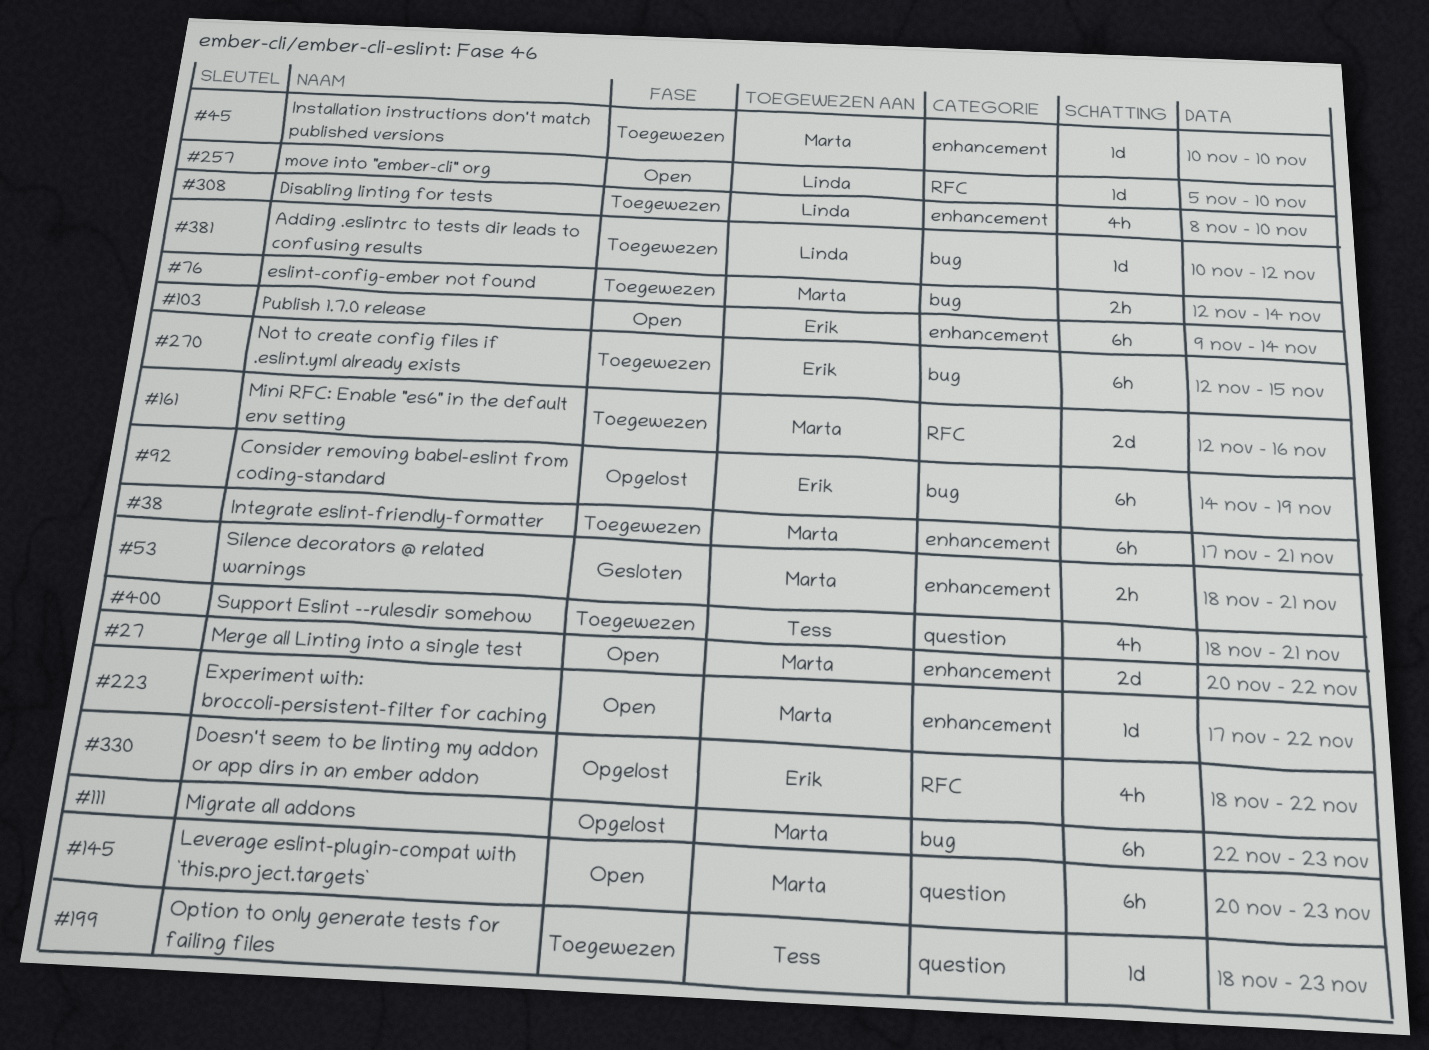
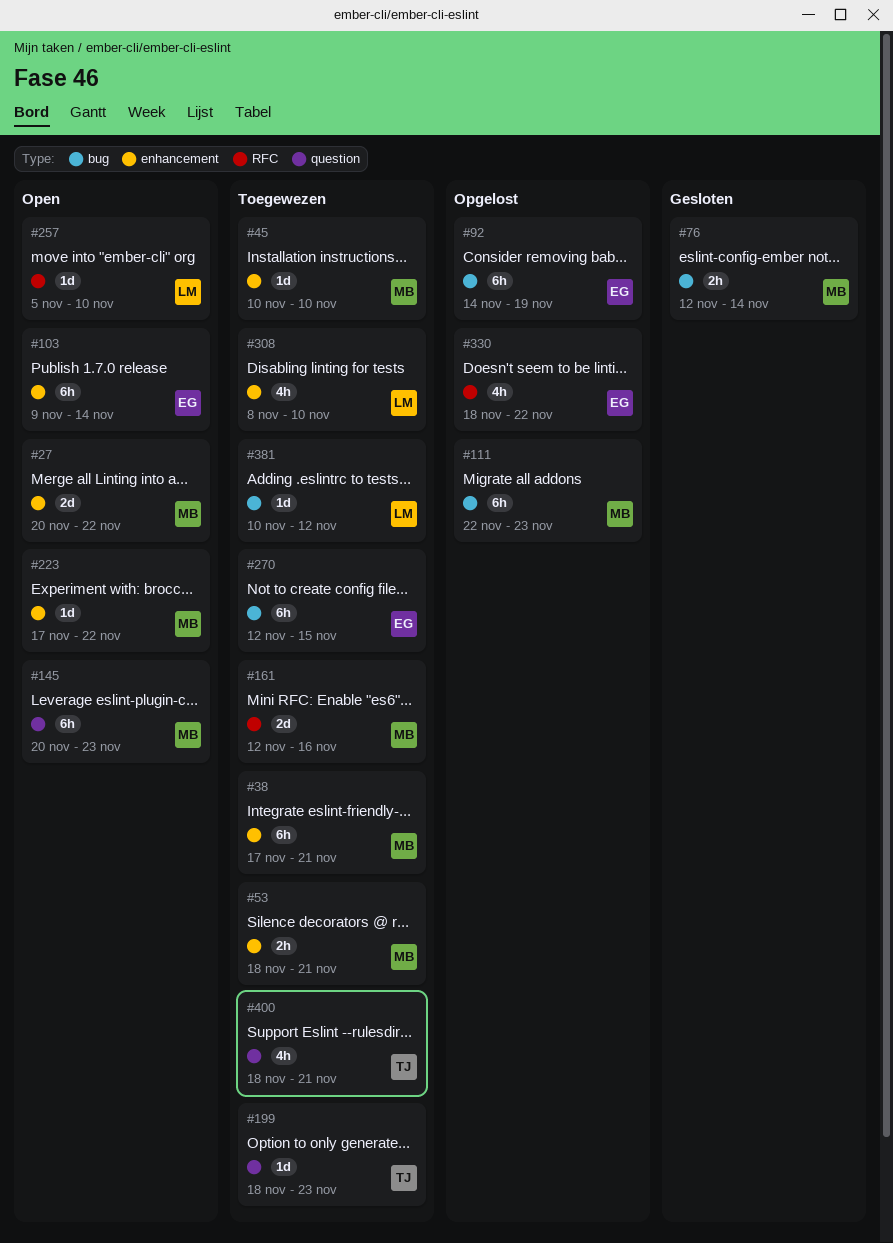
#53, status: Gesloten -> Toegewezen
#76, status: Toegewezen -> Gesloten

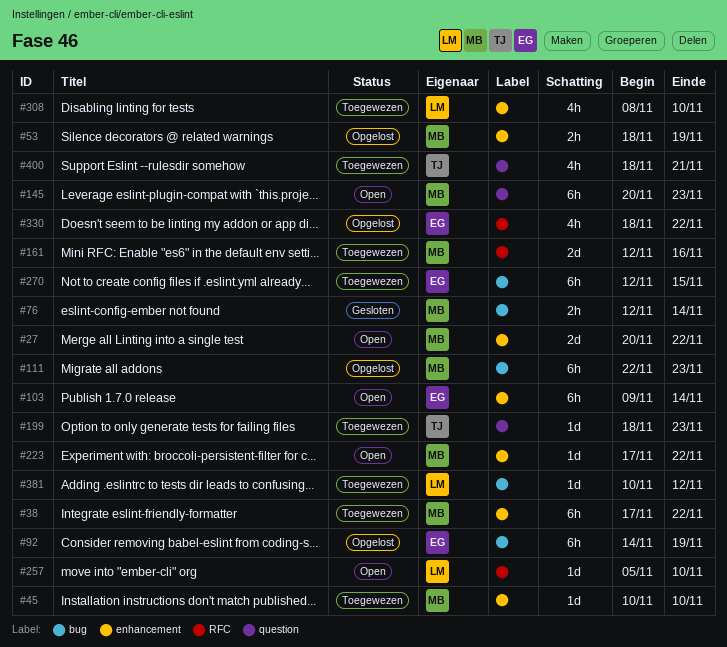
#38, due: Nov 21 -> Nov 22
#53, status: Toegewezen -> Opgelost
#53, due: Nov 21 -> Nov 19

